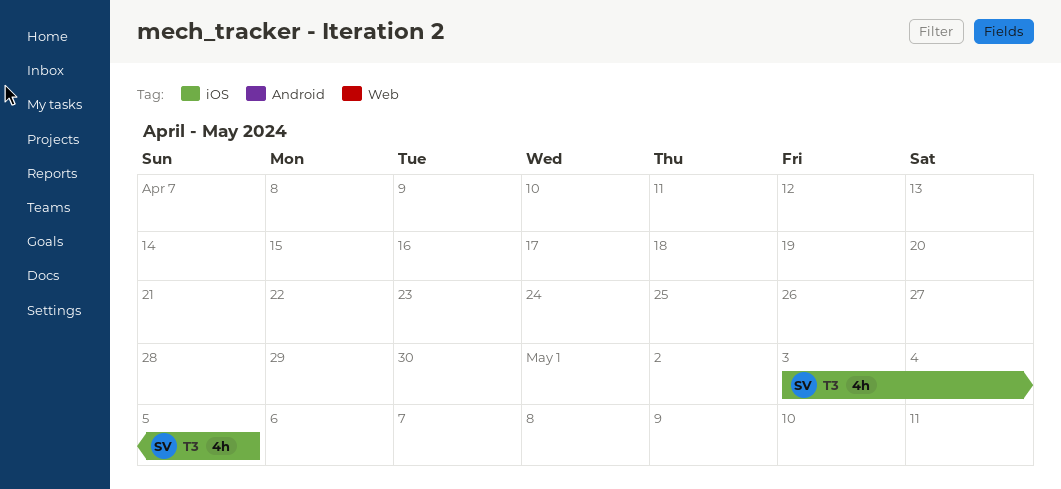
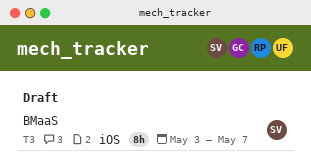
T3, estimate: 4h -> 8h
T3, due: May 5 -> May 7

